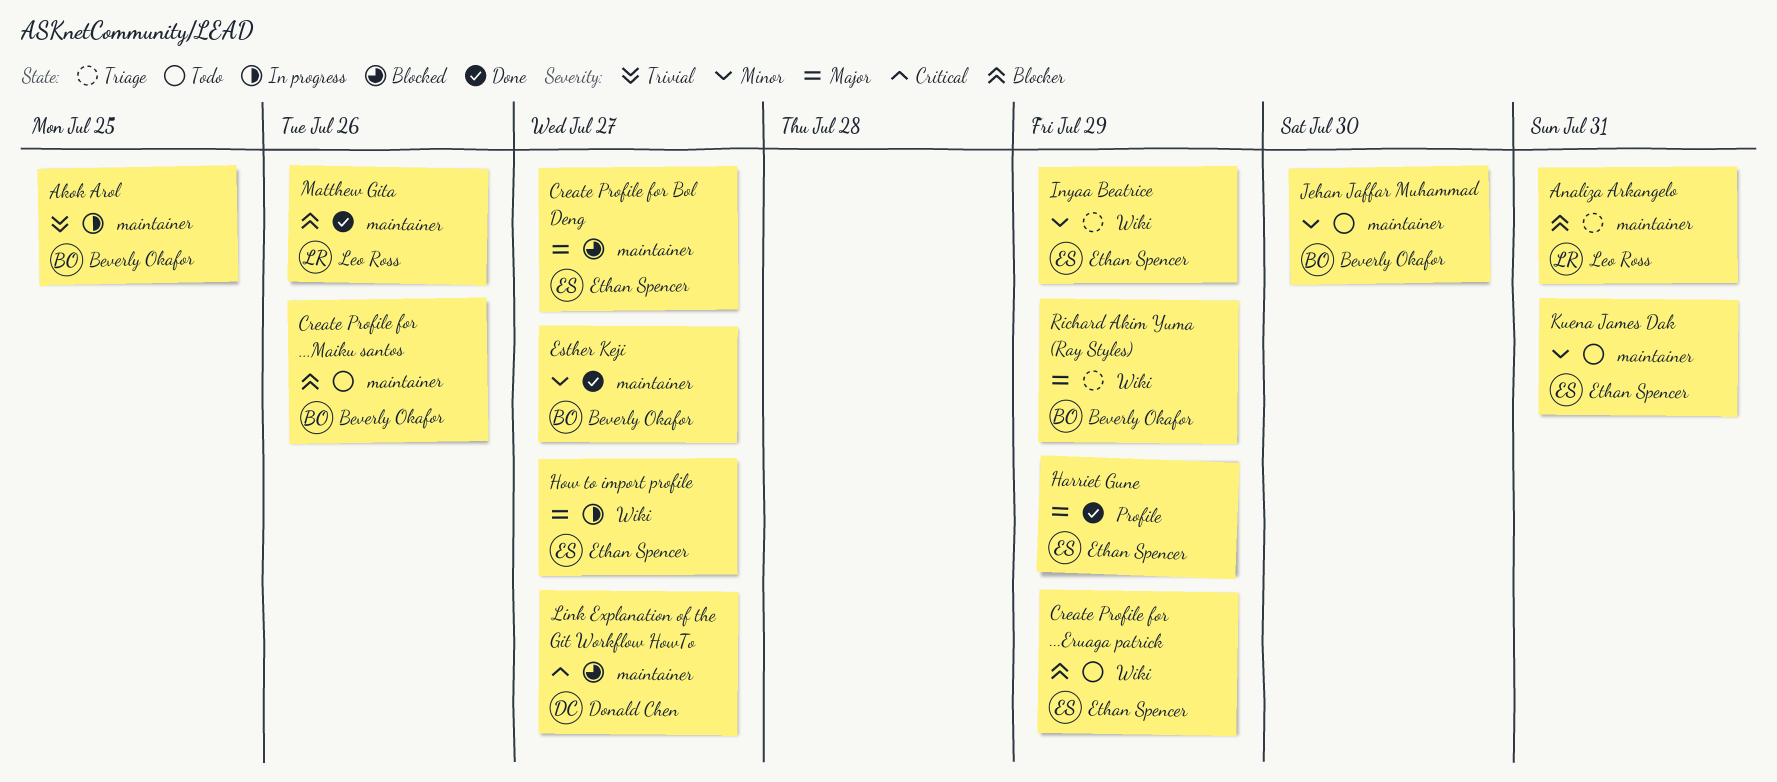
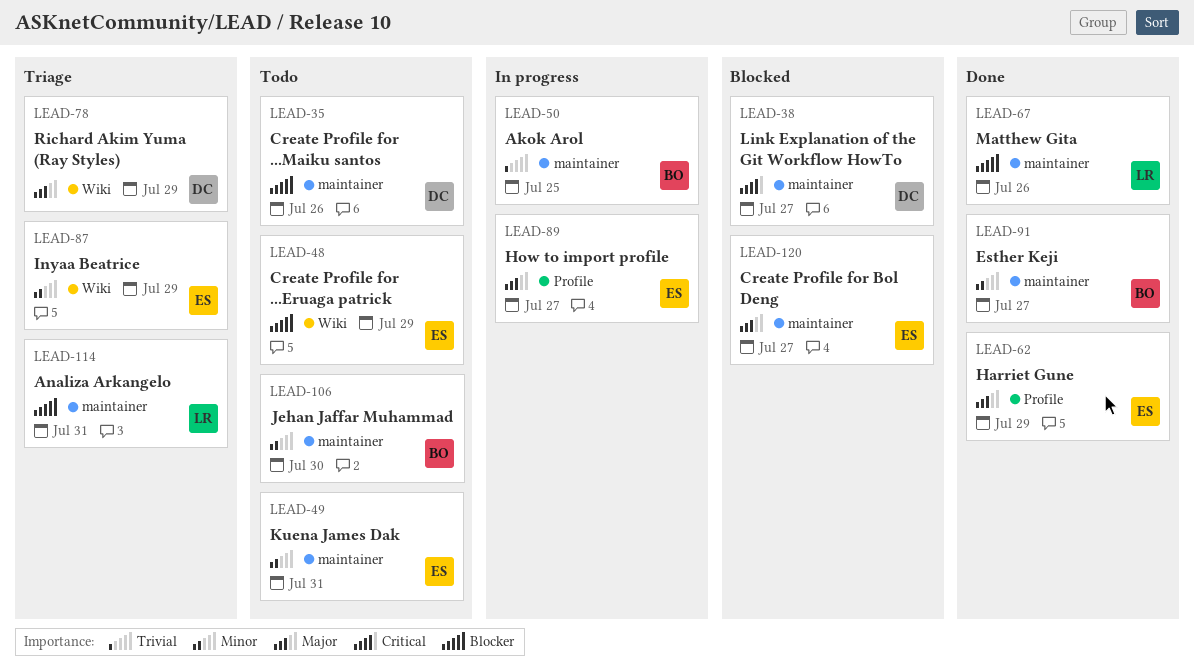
Create Profile for ...Maiku santos, owner: Beverly Okafor -> Donald Chen
How to import profile, label: Wiki -> Profile
Richard Akim Yuma (Ray Styles), owner: Beverly Okafor -> Donald Chen

